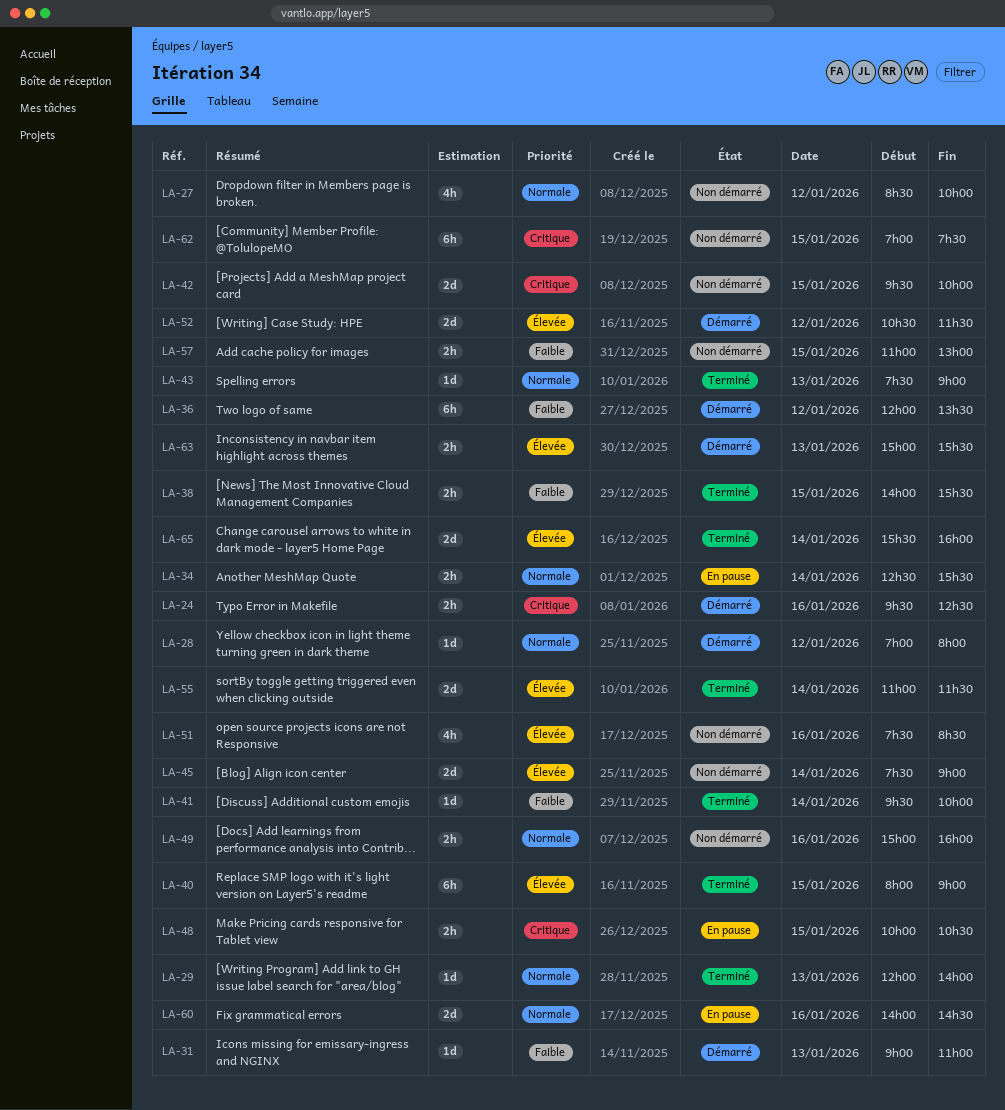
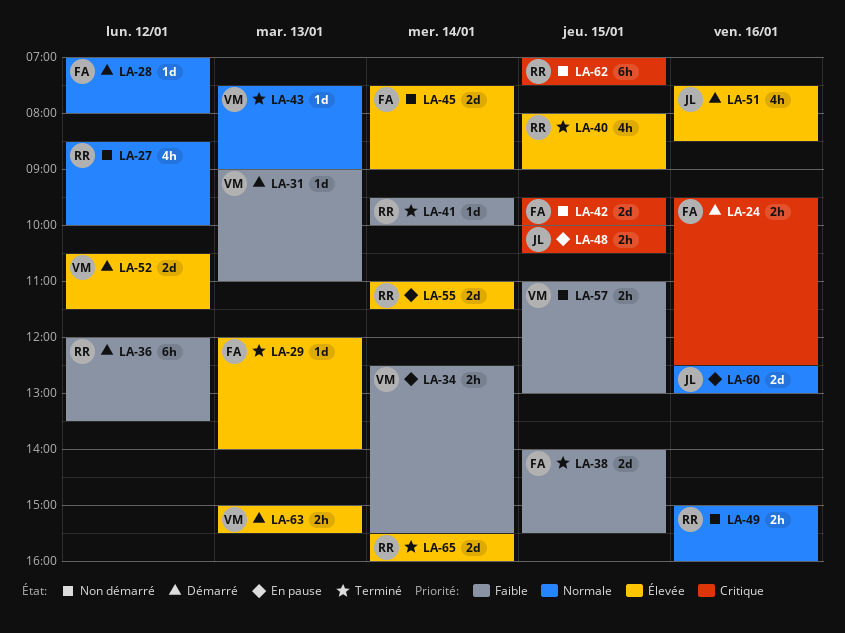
LA-29, priority: Normale -> Élevée
LA-34, priority: Normale -> Faible
LA-38, estimate: 2h -> 2d
LA-40, estimate: 6h -> 4h
LA-51, status: Non démarré -> Démarré
LA-55, status: Terminé -> En pause
LA-60, begins: 14:00 -> 12:30
LA-60, ends: 14:30 -> 13:00

